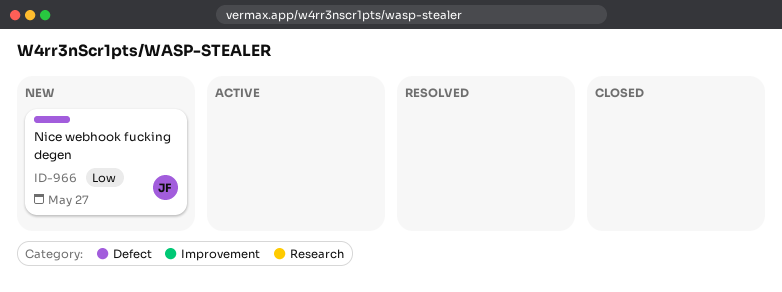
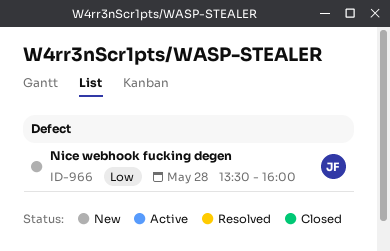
ID-966, day: May 27 -> May 28

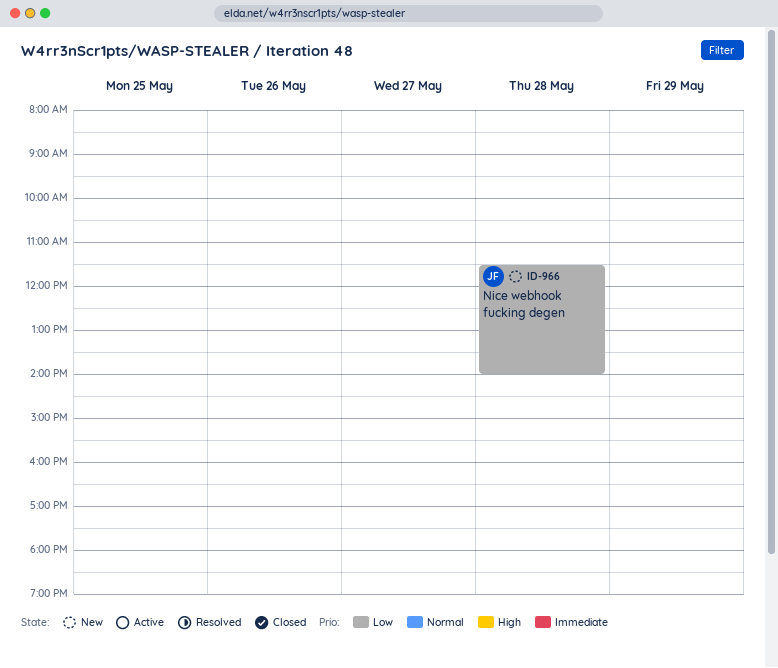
ID-966, begins: 13:30 -> 11:30
ID-966, ends: 16:00 -> 14:00

